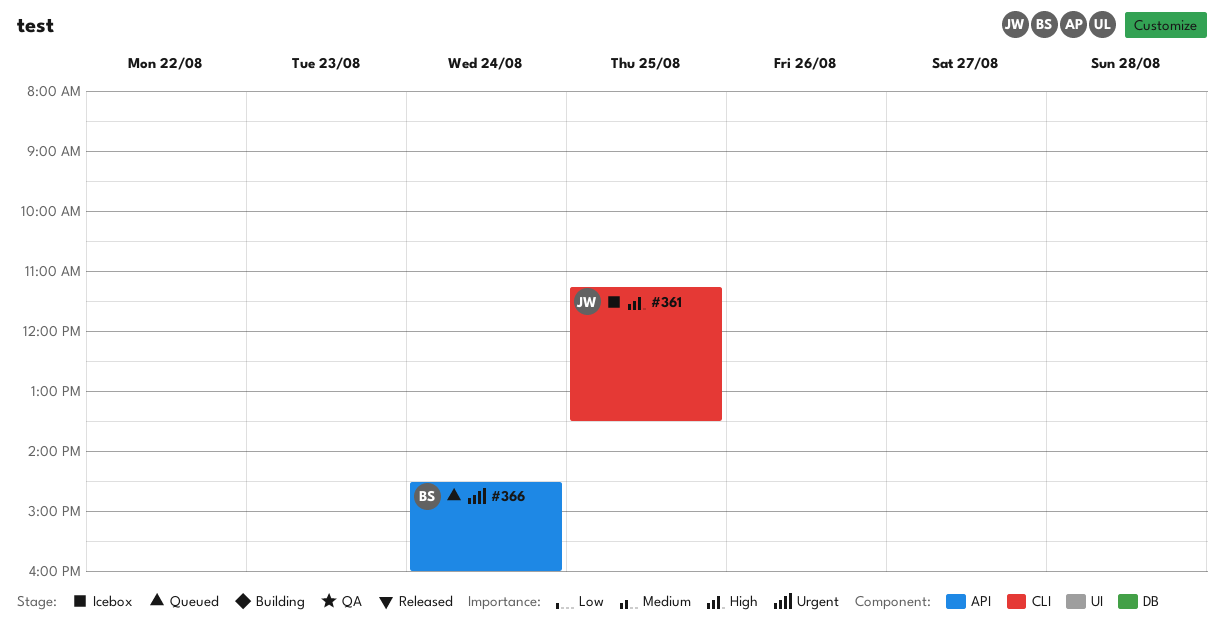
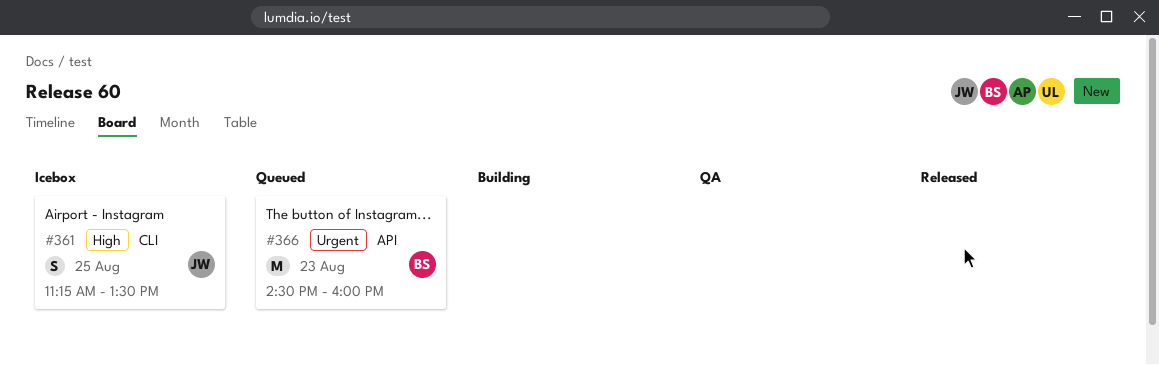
#366, day: Aug 24 -> Aug 23

